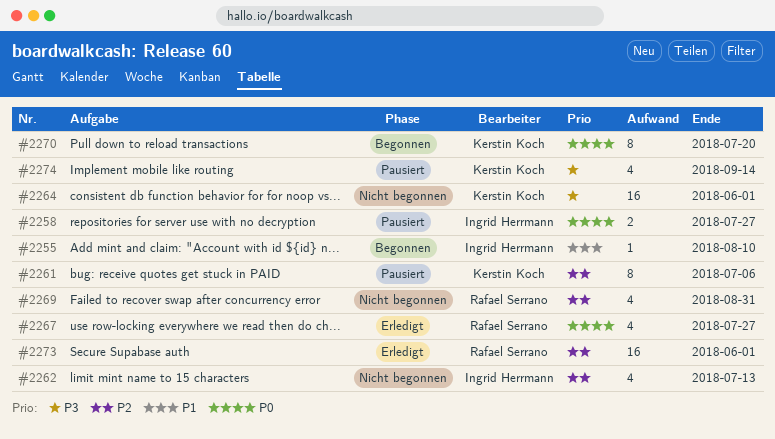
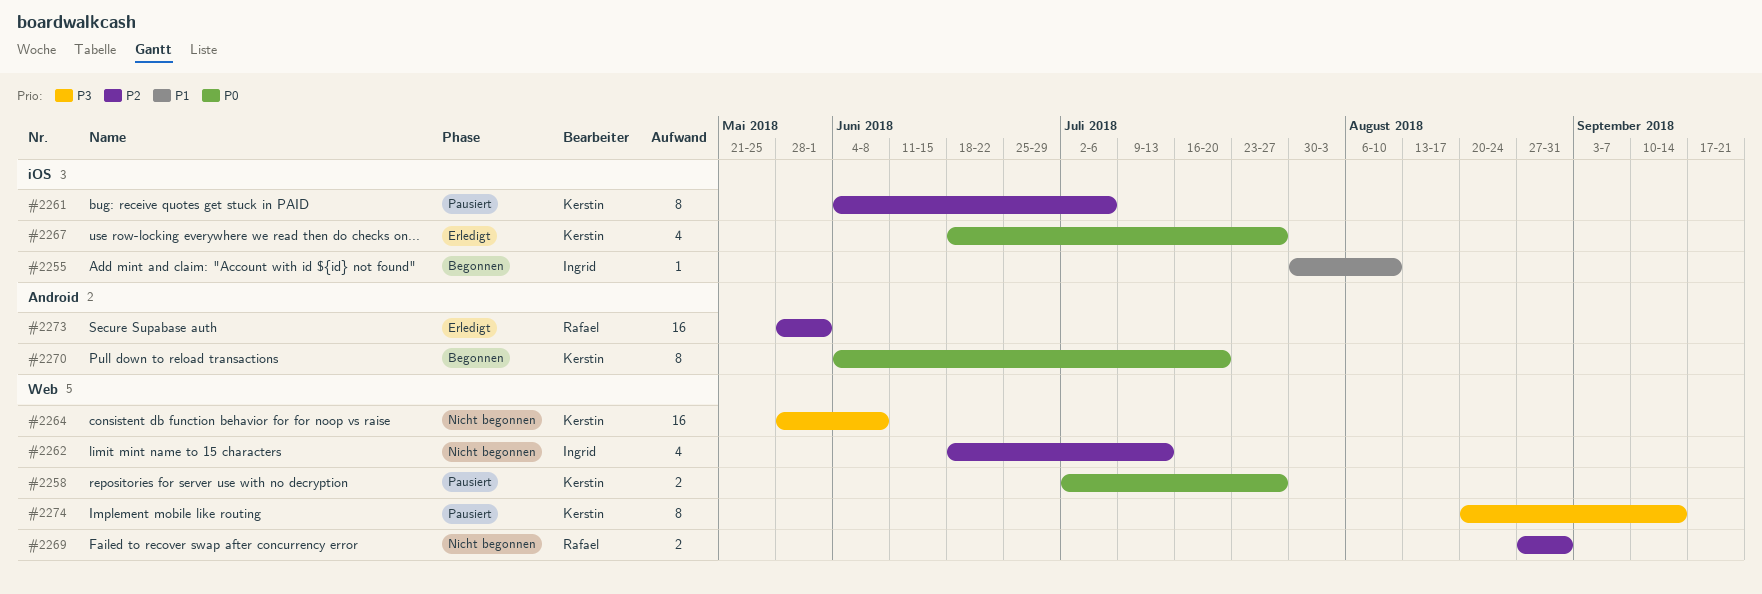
#2258, owner: Ingrid Herrmann -> Kerstin Koch
#2264, due: Jun 1 -> Jun 8
#2267, owner: Rafael Serrano -> Kerstin Koch
#2269, estimate: 4 -> 2
#2274, estimate: 4 -> 8

